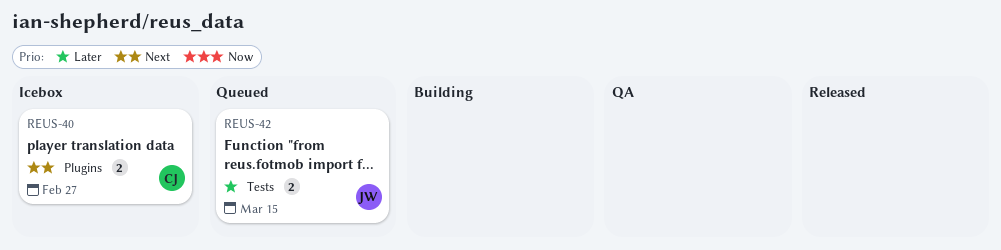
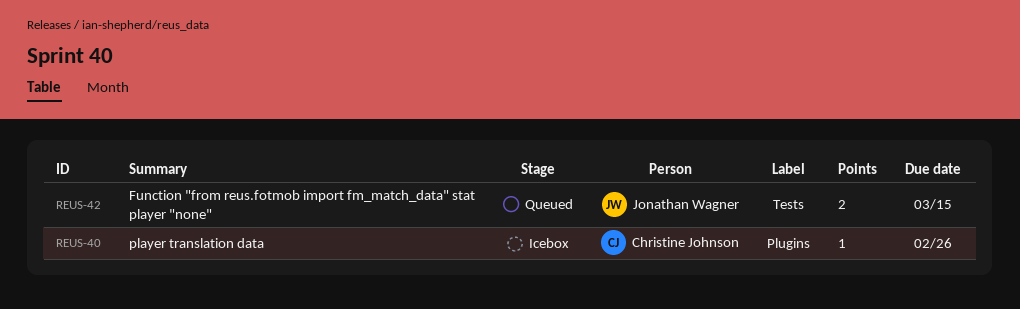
REUS-40, estimate: 2 -> 1
REUS-40, due: Feb 27 -> Feb 26

